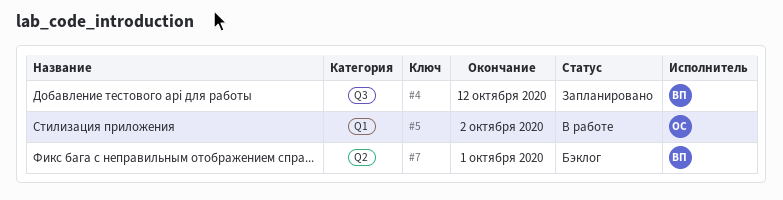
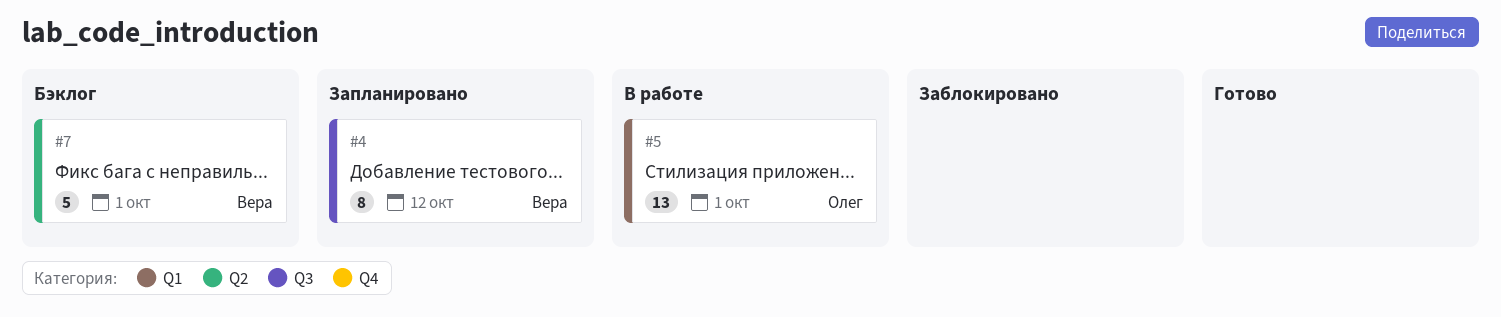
#5, due: Oct 2 -> Oct 1

